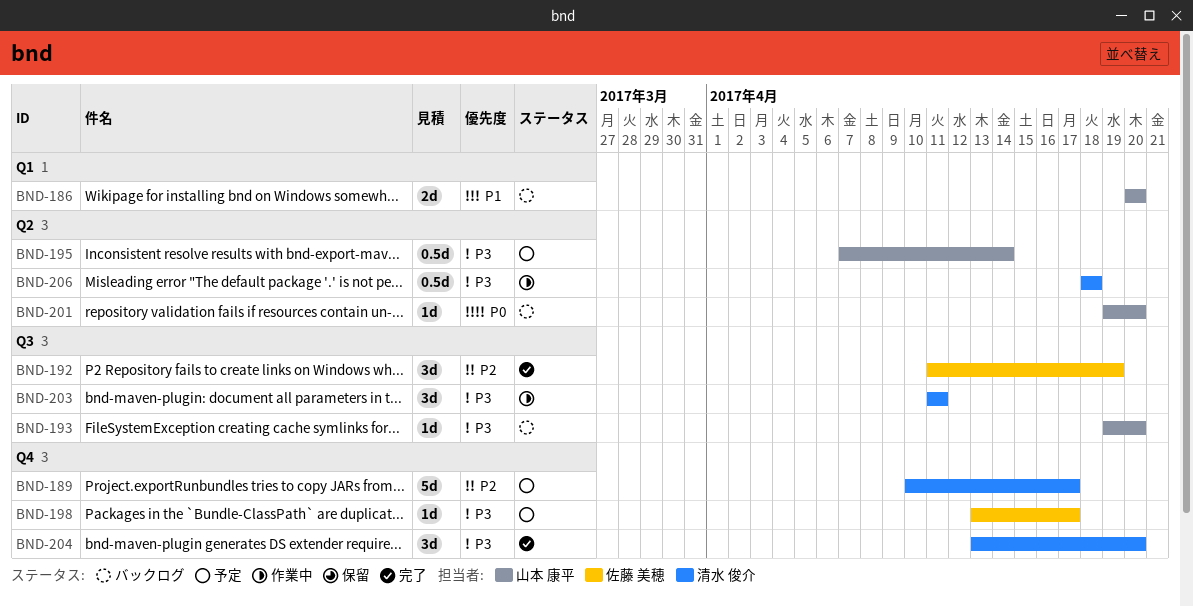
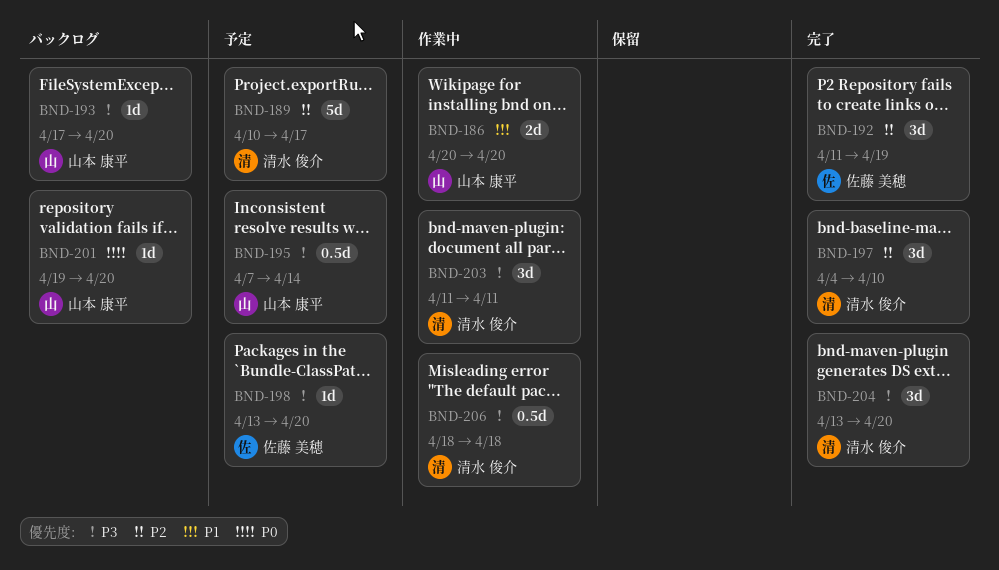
BND-186, status: バックログ -> 作業中
BND-193, start: Apr 19 -> Apr 17
BND-197: none -> present
BND-198, due: Apr 17 -> Apr 20

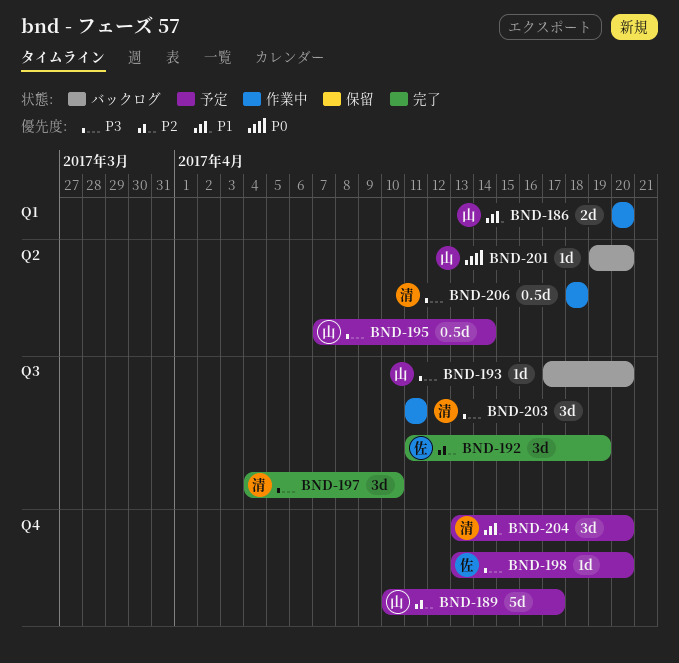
BND-189, owner: 清水 俊介 -> 山本 康平
BND-197, priority: P2 -> P3
BND-204, status: 完了 -> 予定
BND-204, priority: P3 -> P1

